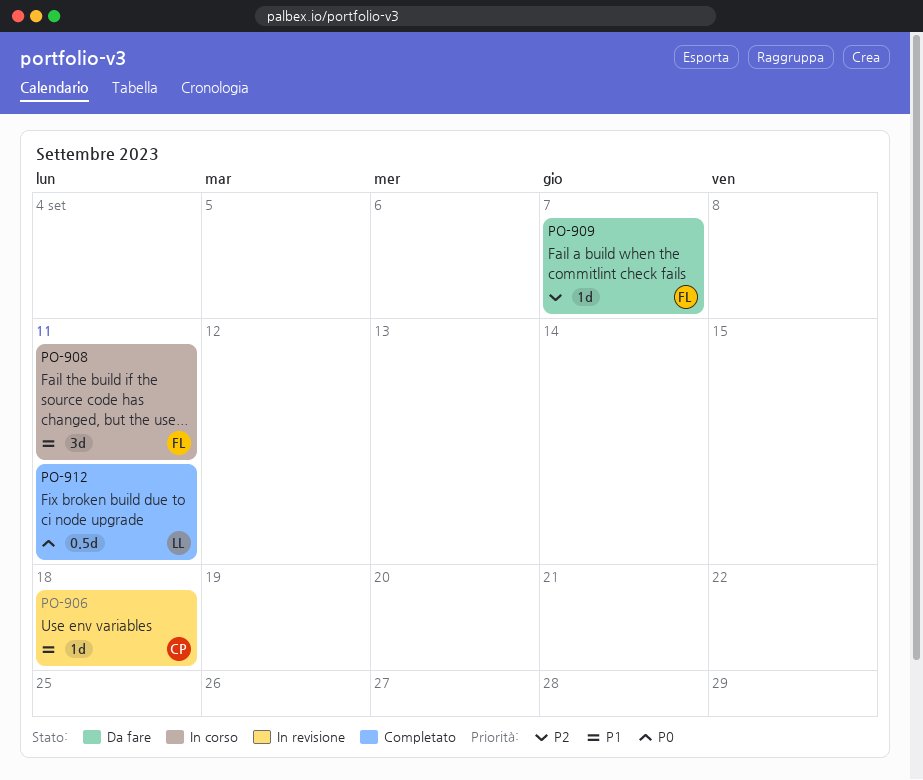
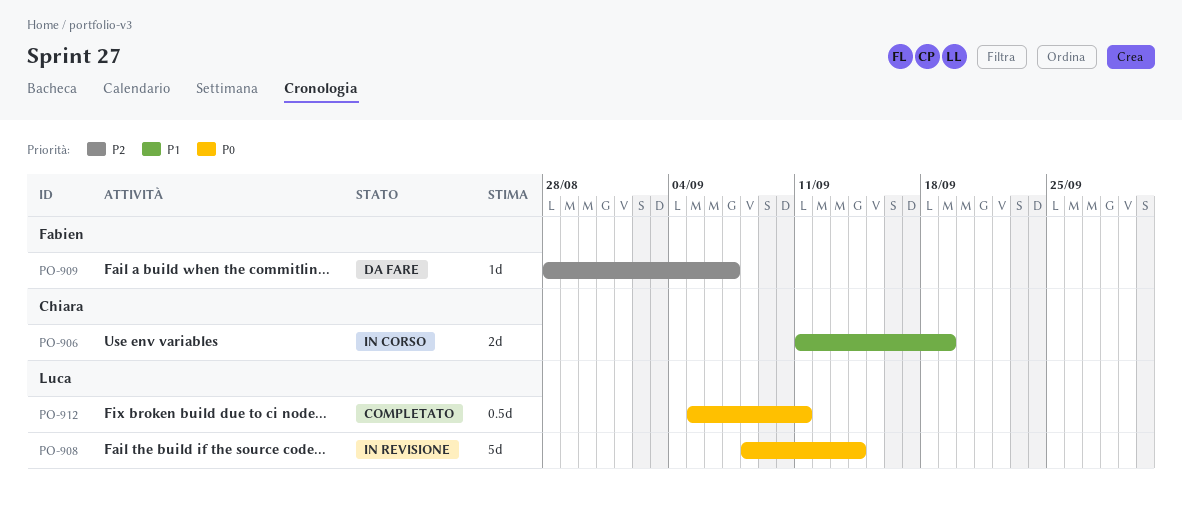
PO-906, status: In revisione -> In corso
PO-906, estimate: 1d -> 2d
PO-906, due: Sep 18 -> Sep 19
PO-908, status: In corso -> In revisione
PO-908, owner: Fabien -> Luca
PO-908, priority: P1 -> P0
PO-908, estimate: 3d -> 5d
PO-908, due: Sep 11 -> Sep 14

